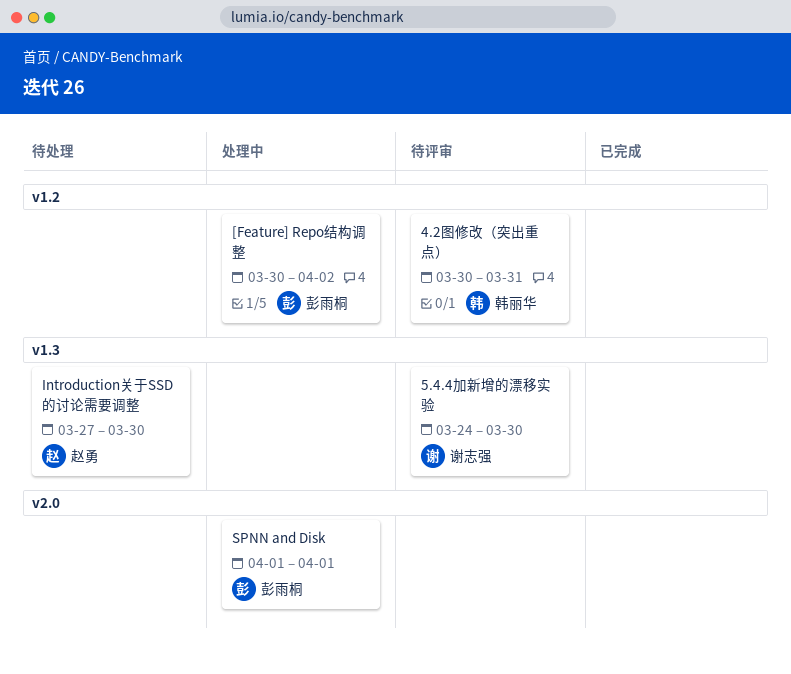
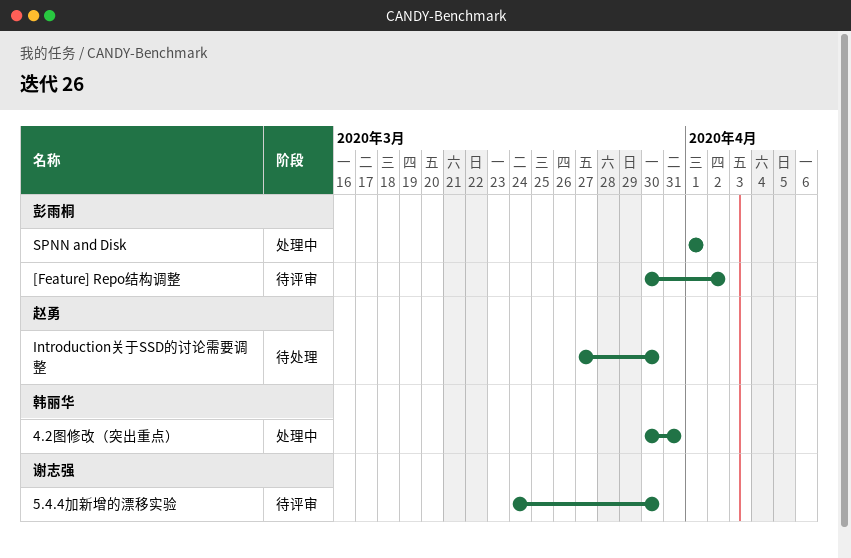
4.2图修改（突出重点）, status: 待评审 -> 处理中
[Feature] Repo结构调整, status: 处理中 -> 待评审

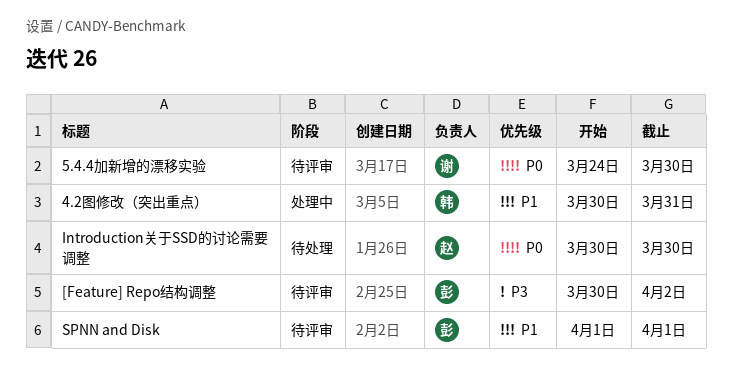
Introduction关于SSD的讨论需要调整, start: Mar 27 -> Mar 30
SPNN and Disk, status: 处理中 -> 待评审

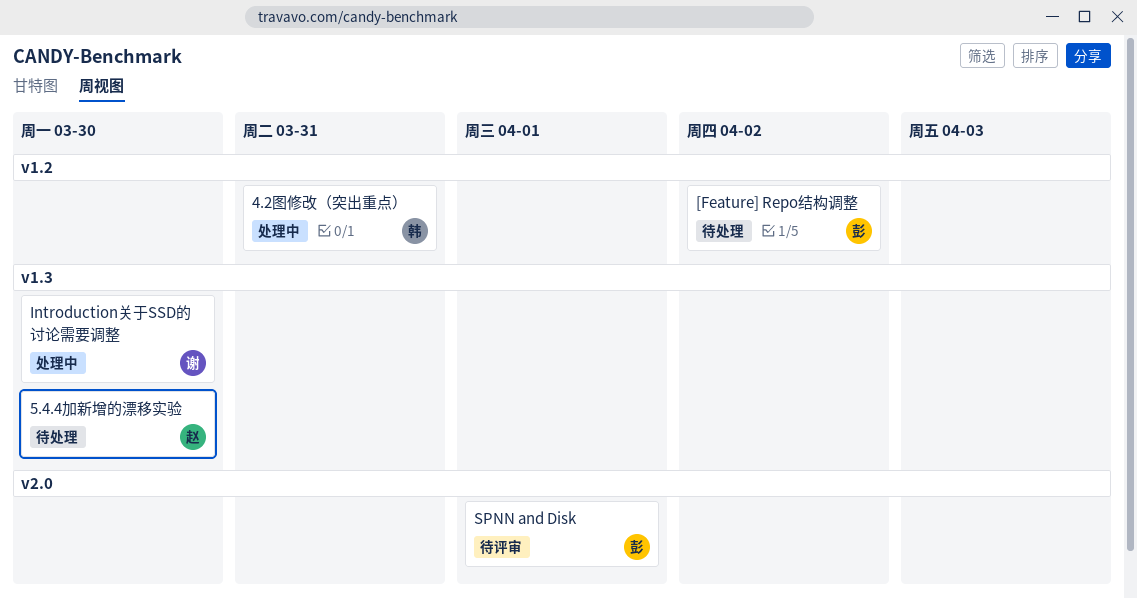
5.4.4加新增的漂移实验, status: 待评审 -> 待处理
5.4.4加新增的漂移实验, owner: 谢 -> 赵
[Feature] Repo结构调整, status: 待评审 -> 待处理
Introduction关于SSD的讨论需要调整, status: 待处理 -> 处理中
Introduction关于SSD的讨论需要调整, owner: 赵 -> 谢

